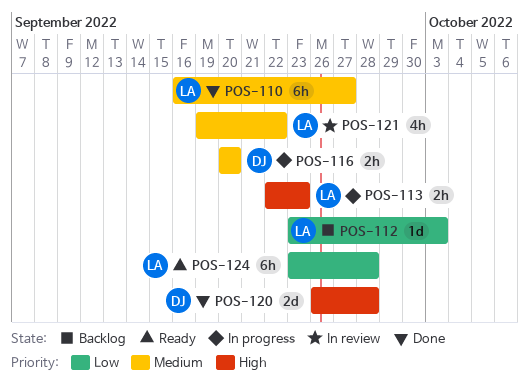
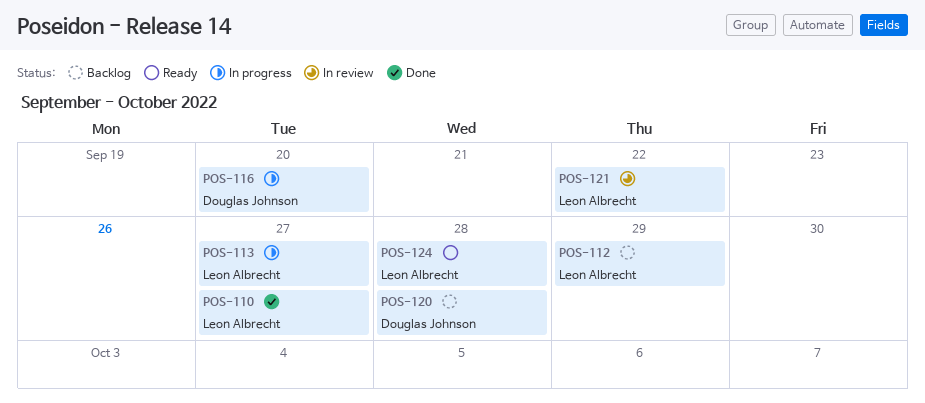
POS-112, due: Oct 3 -> Sep 29
POS-113, due: Sep 23 -> Sep 27
POS-120, status: Done -> Backlog

